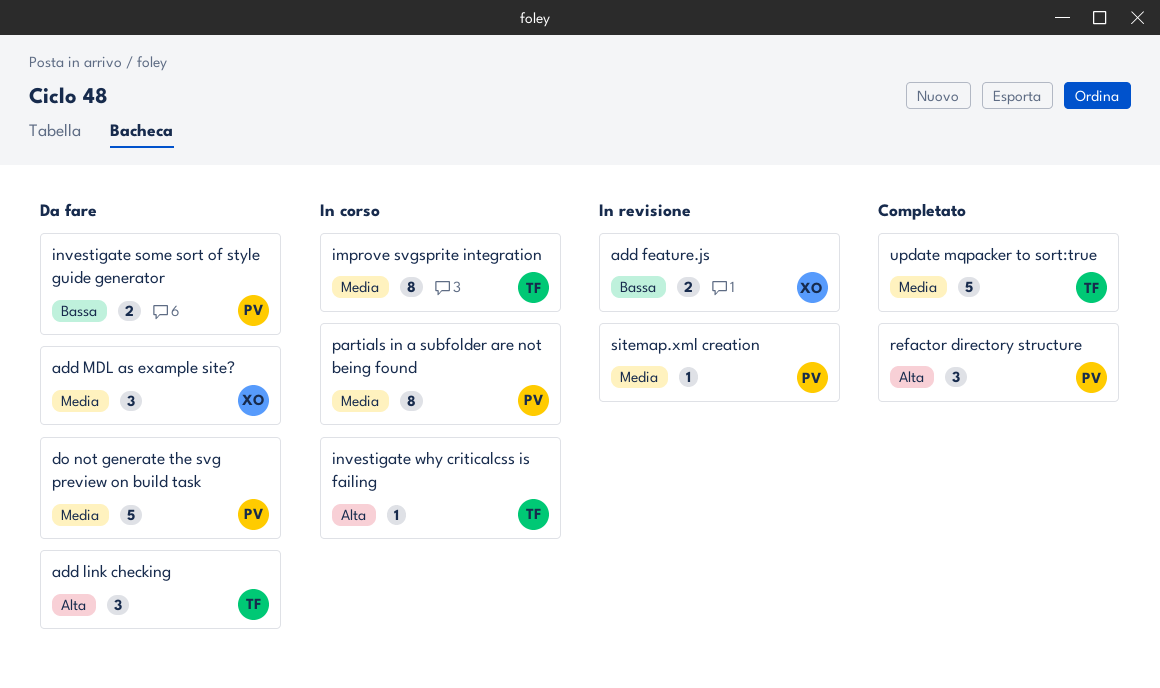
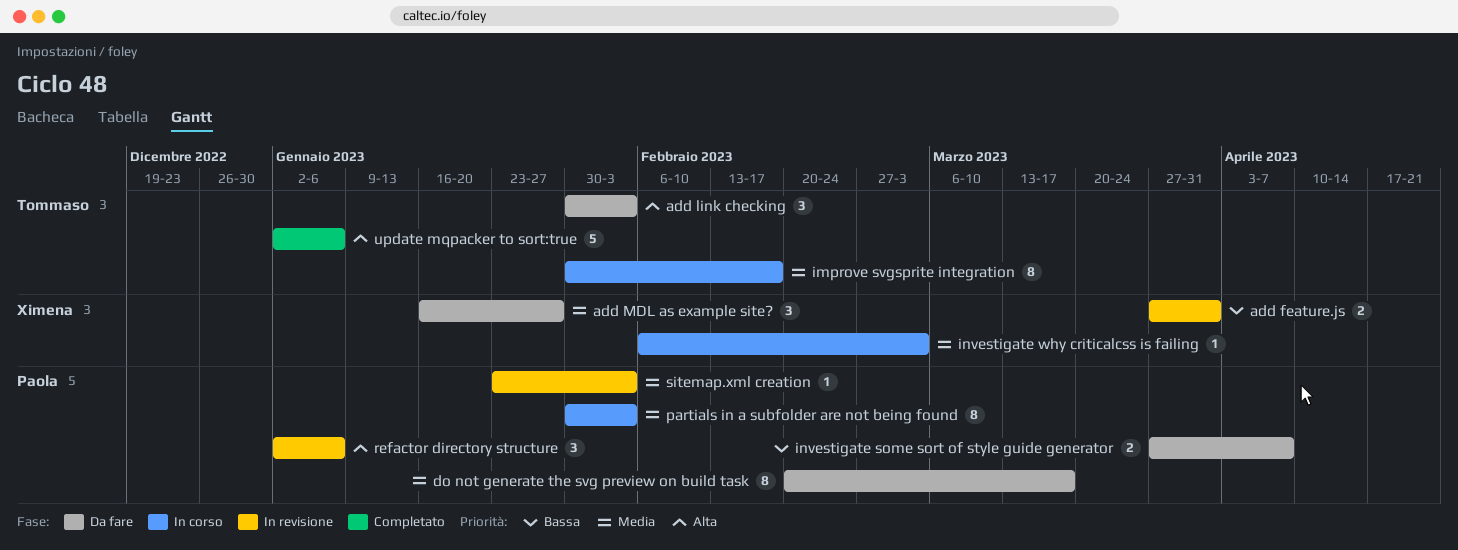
do not generate the svg preview on build task, estimate: 5 -> 8
investigate why criticalcss is failing, owner: Tommaso -> Ximena
investigate why criticalcss is failing, priority: Alta -> Media
refactor directory structure, status: Completato -> In revisione
update mqpacker to sort:true, priority: Media -> Alta

